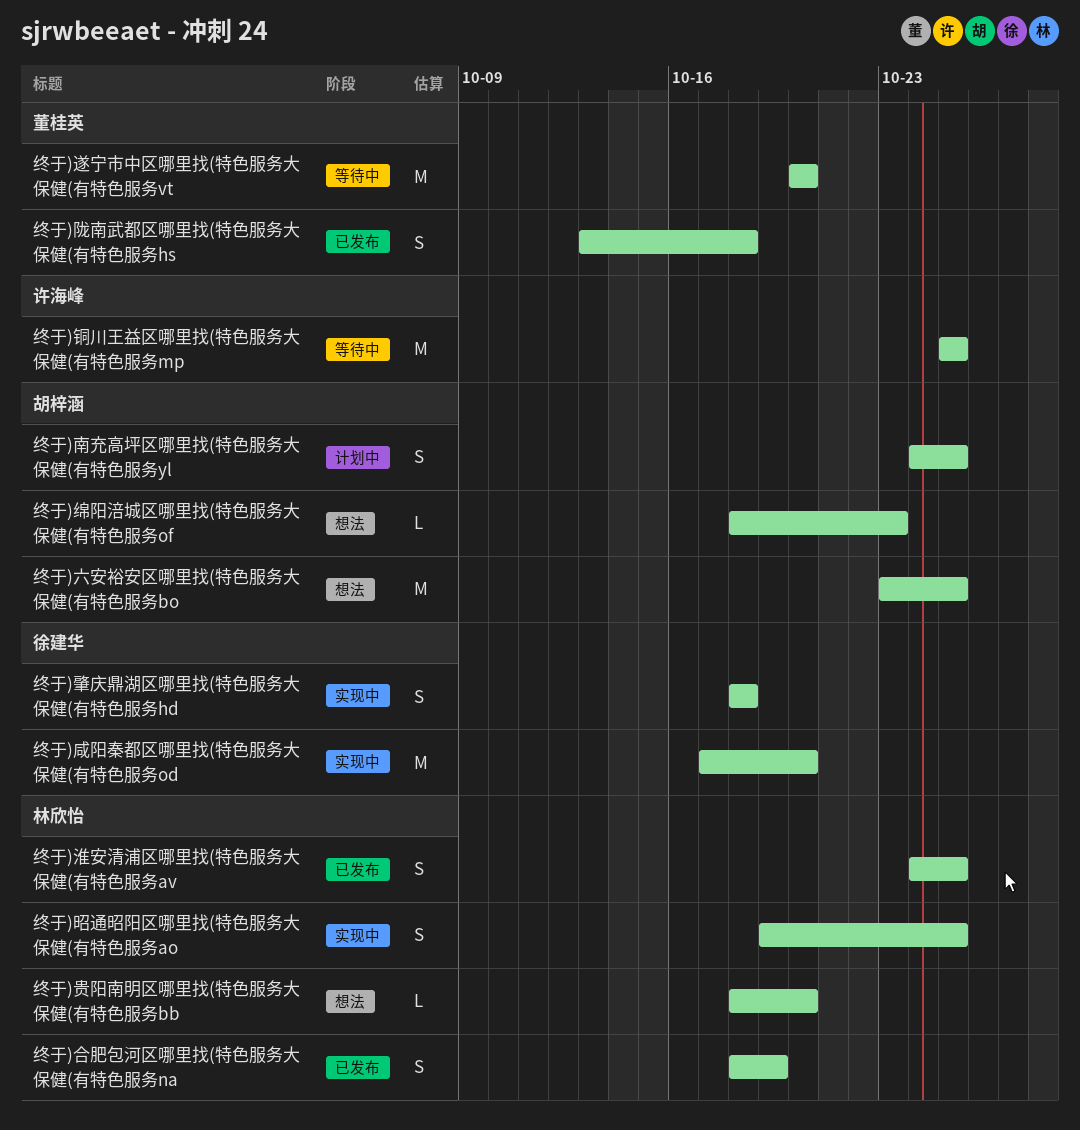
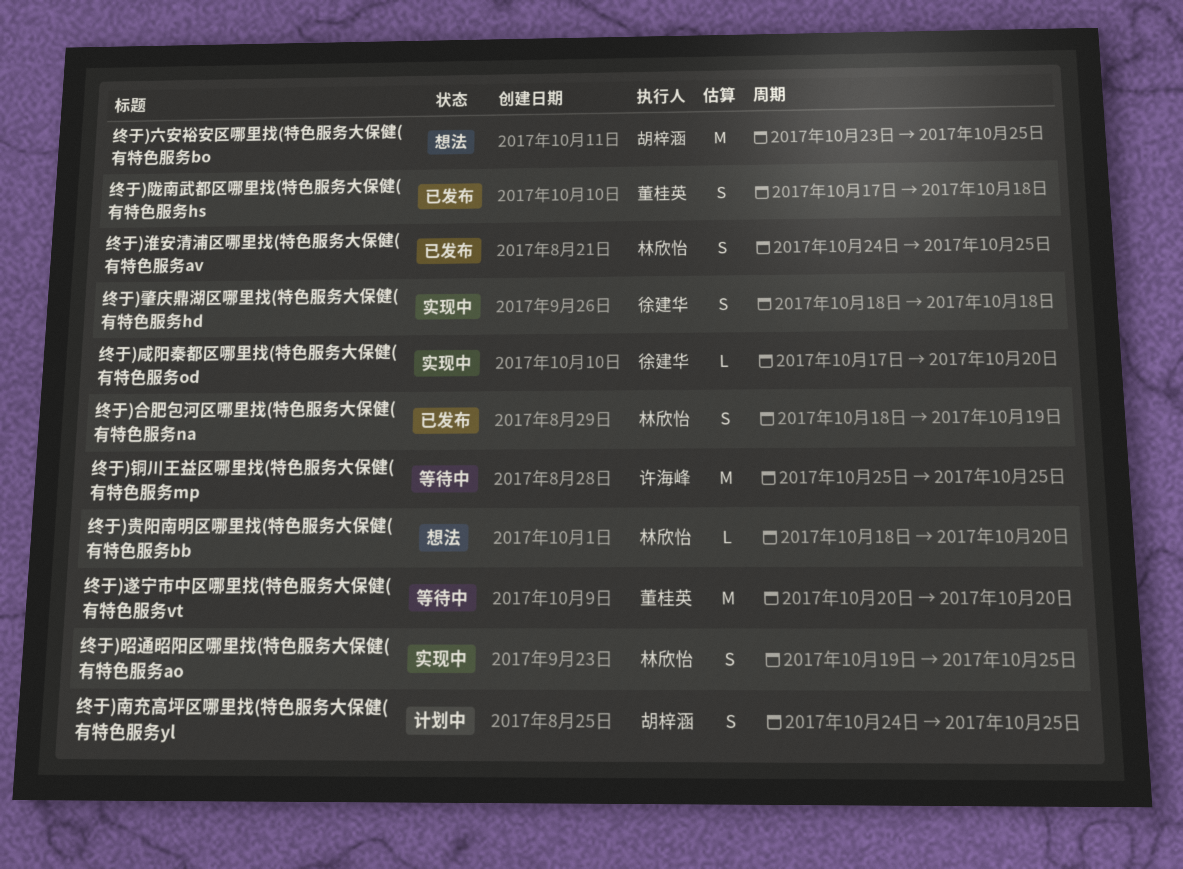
终于)咸阳秦都区哪里找(特色服务大保健(有特色服务od, estimate: M -> L
终于)绵阳涪城区哪里找(特色服务大保健(有特色服务of: present -> none
终于)陇南武都区哪里找(特色服务大保健(有特色服务hs, start: Oct 13 -> Oct 17

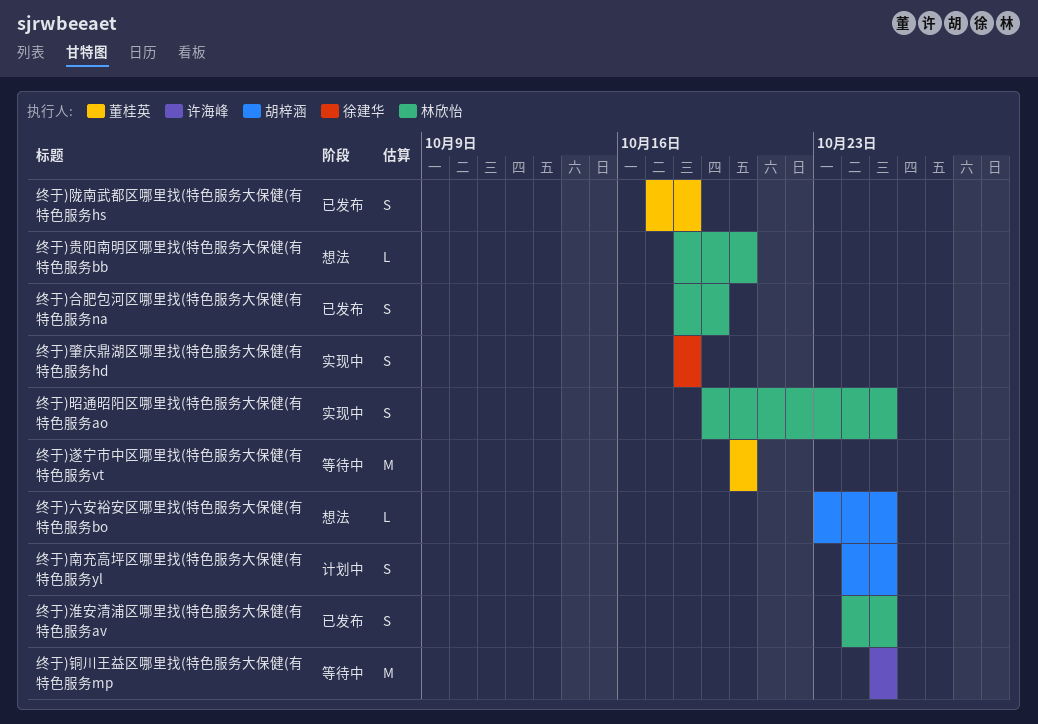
终于)六安裕安区哪里找(特色服务大保健(有特色服务bo, estimate: M -> L
终于)咸阳秦都区哪里找(特色服务大保健(有特色服务od: present -> none

